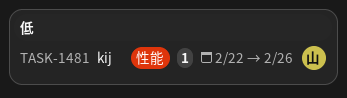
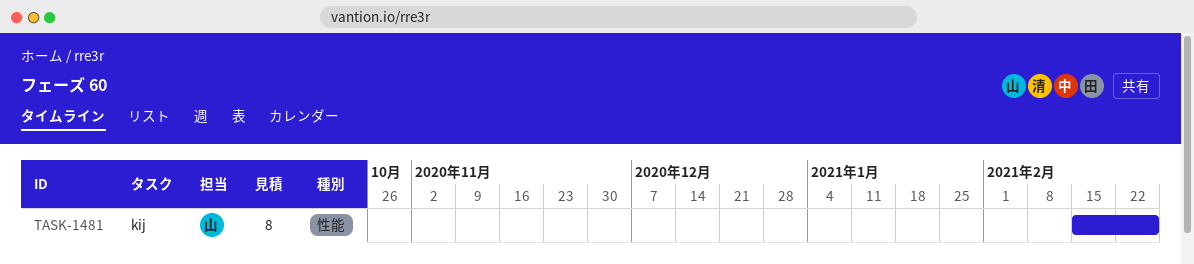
TASK-1481, estimate: 1 -> 8
TASK-1481, start: Feb 22 -> Feb 15

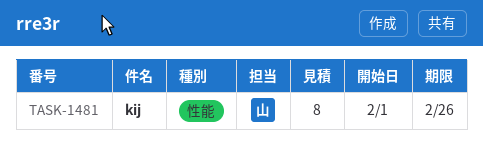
TASK-1481, start: Feb 15 -> Feb 1

